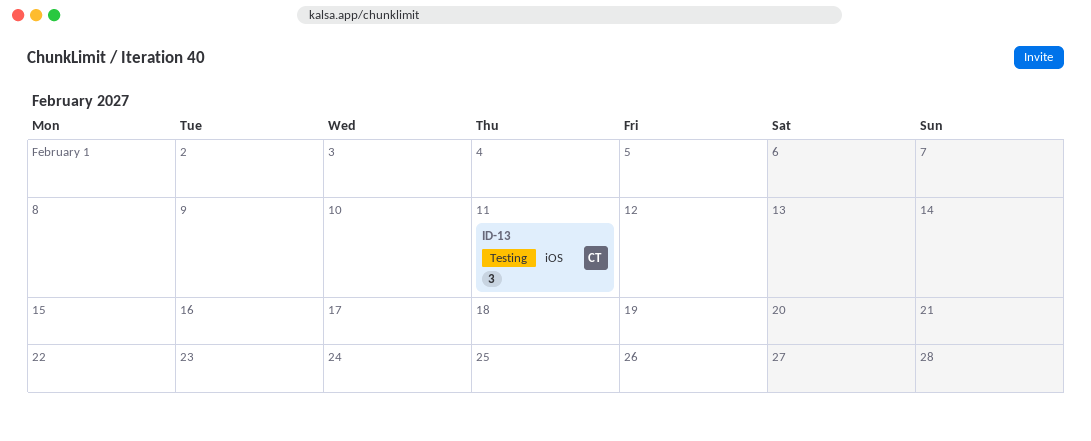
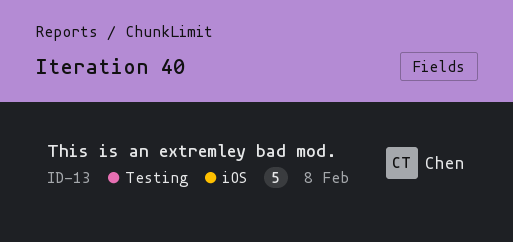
ID-13, estimate: 3 -> 5
ID-13, due: Feb 11 -> Feb 8

